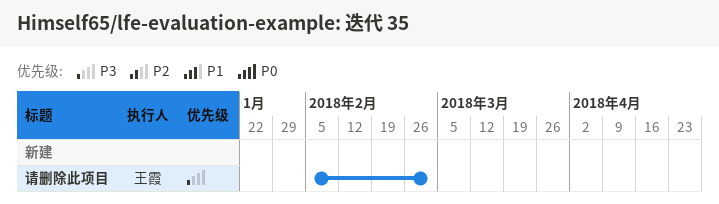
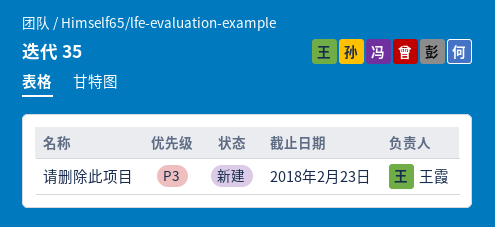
请删除此项目, due: Mar 2 -> Feb 23

